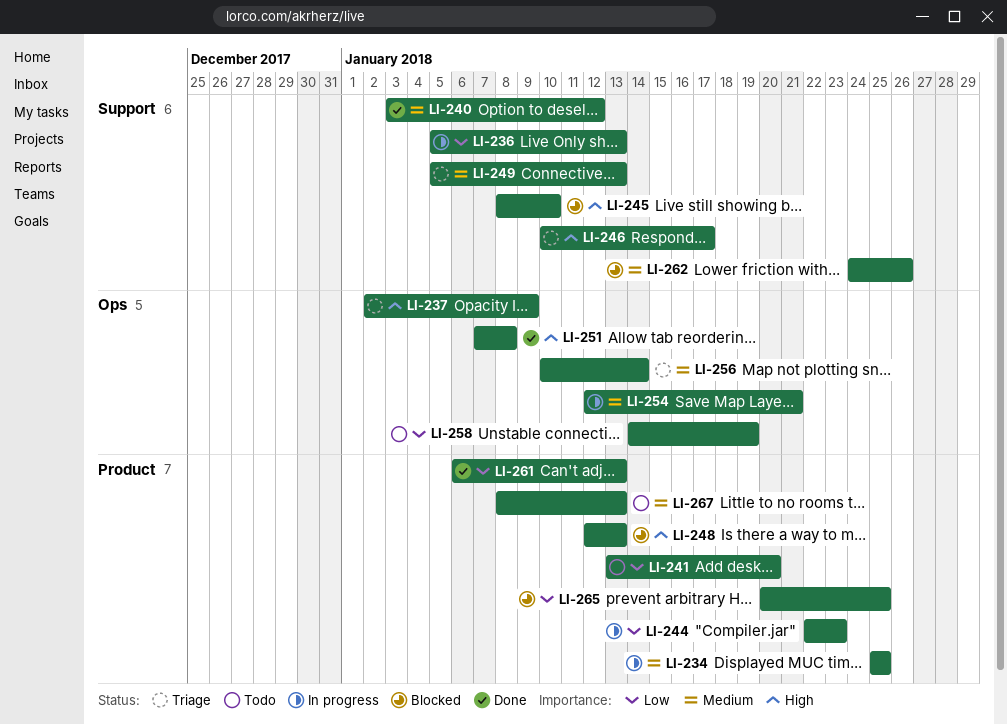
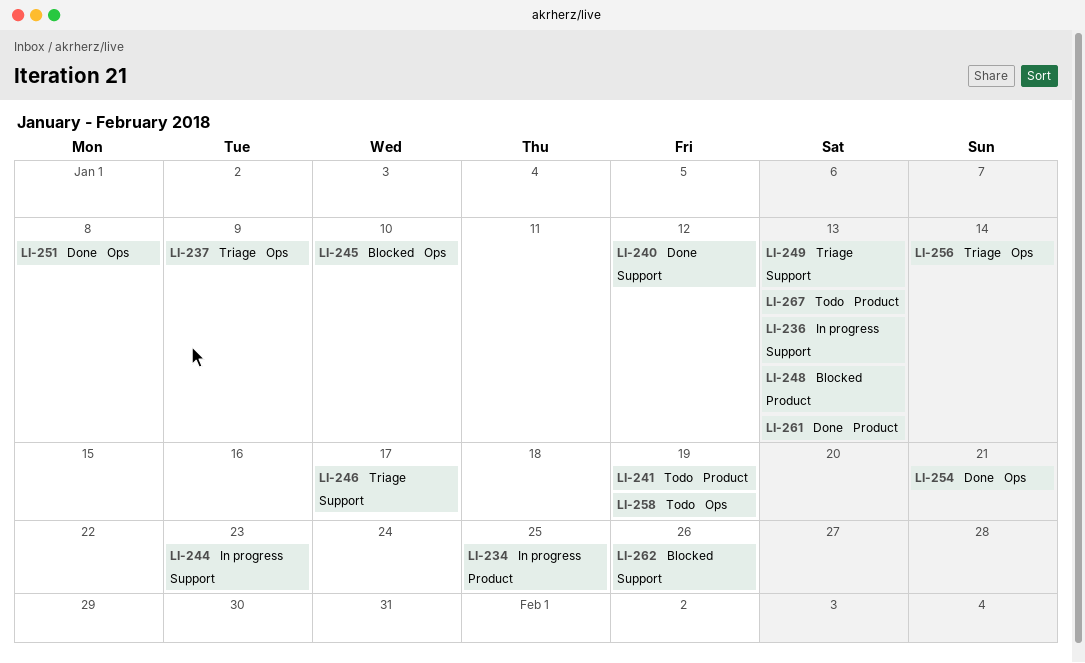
LI-241, due: Jan 20 -> Jan 19
LI-244, label: Product -> Support
LI-245, label: Support -> Ops
LI-254, status: In progress -> Done
LI-265: present -> none

